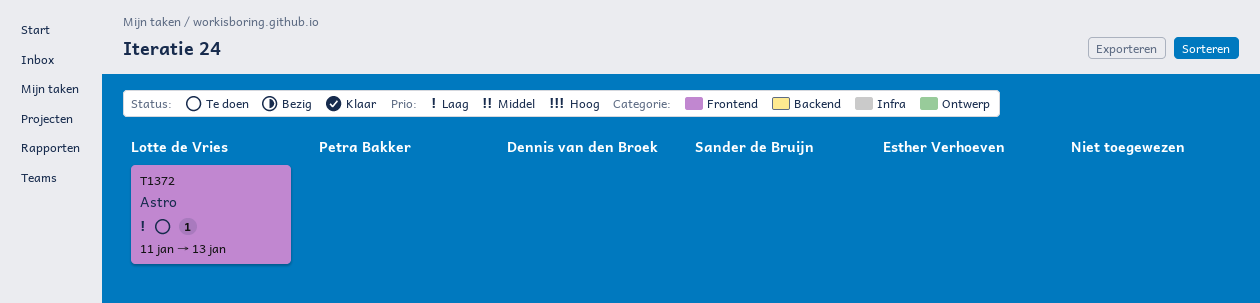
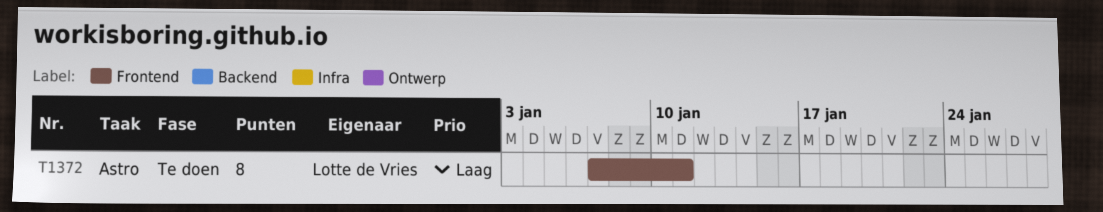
T1372, estimate: 1 -> 8
T1372, start: Jan 11 -> Jan 7
T1372, due: Jan 13 -> Jan 11

